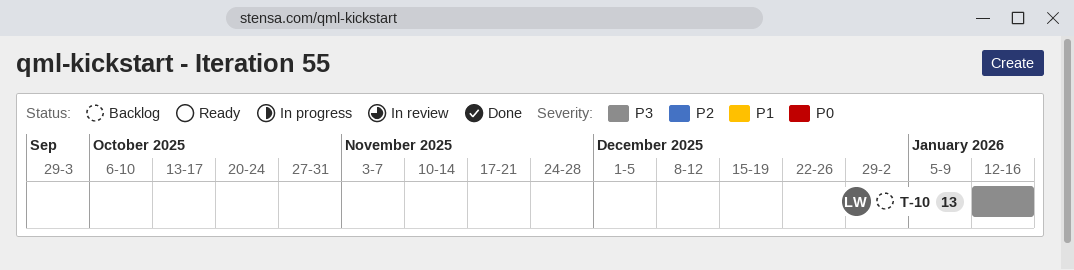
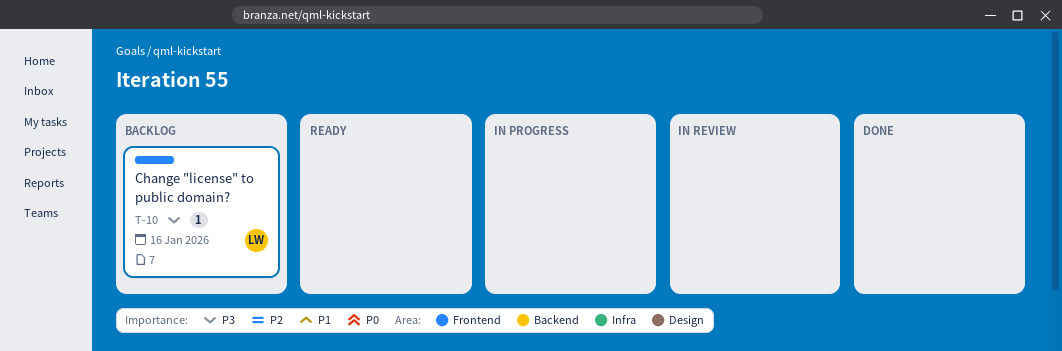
T-10, estimate: 13 -> 1

